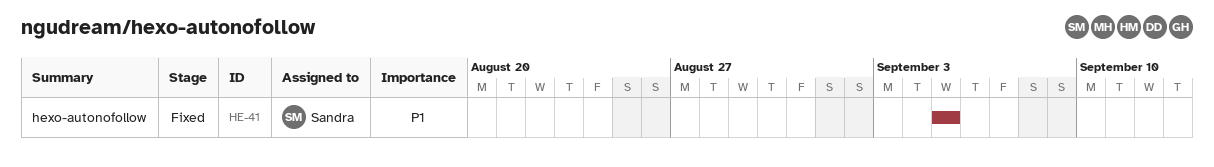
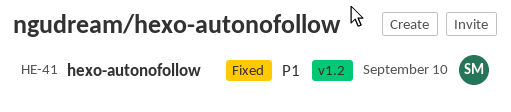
HE-41, due: Sep 5 -> Sep 10

